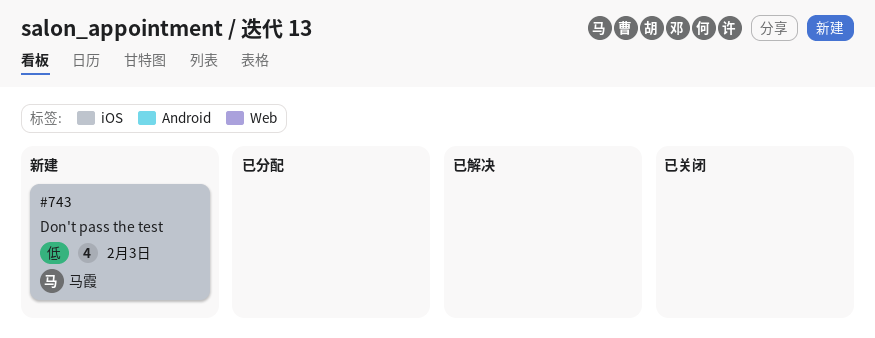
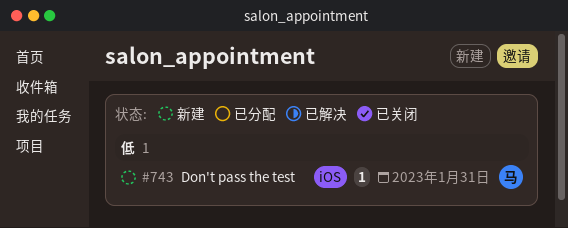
#743, estimate: 4 -> 1
#743, due: Feb 3 -> Jan 31

